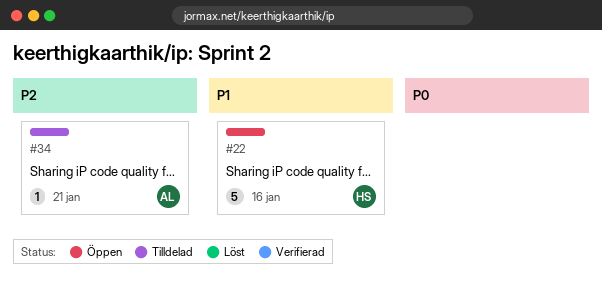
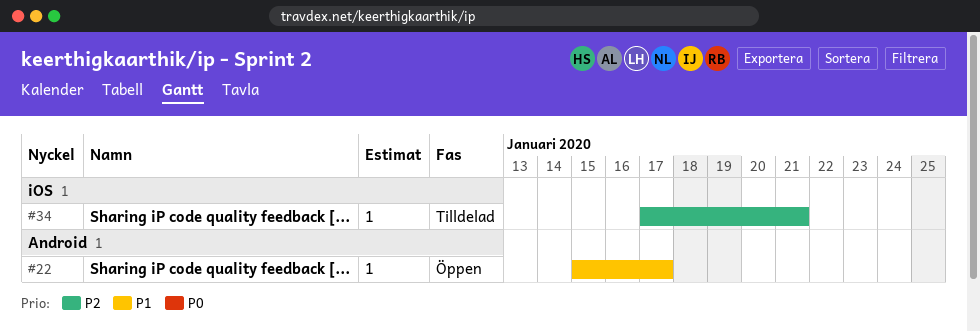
#22, estimate: 5 -> 1
#22, due: Jan 16 -> Jan 17

